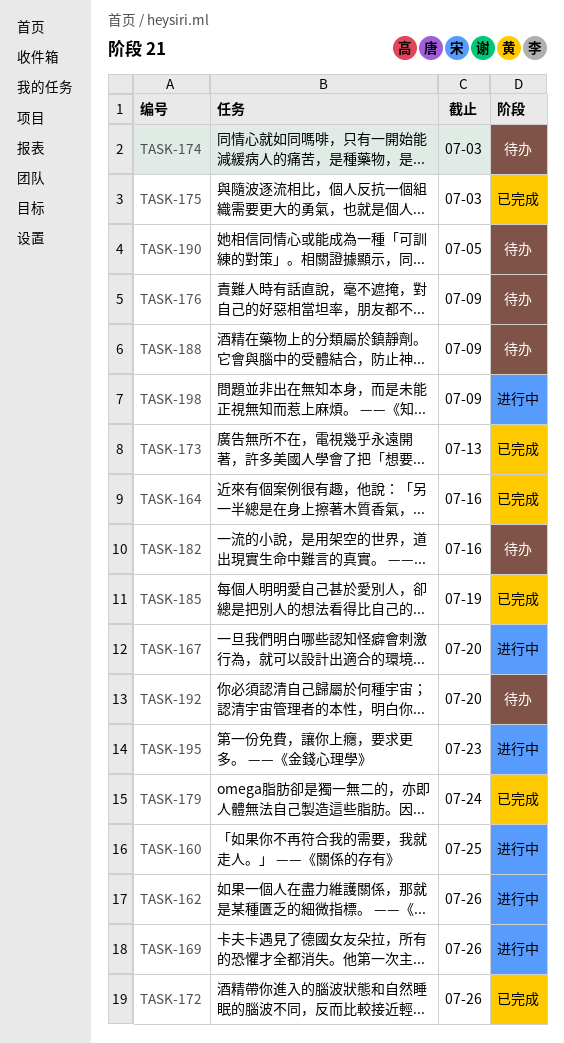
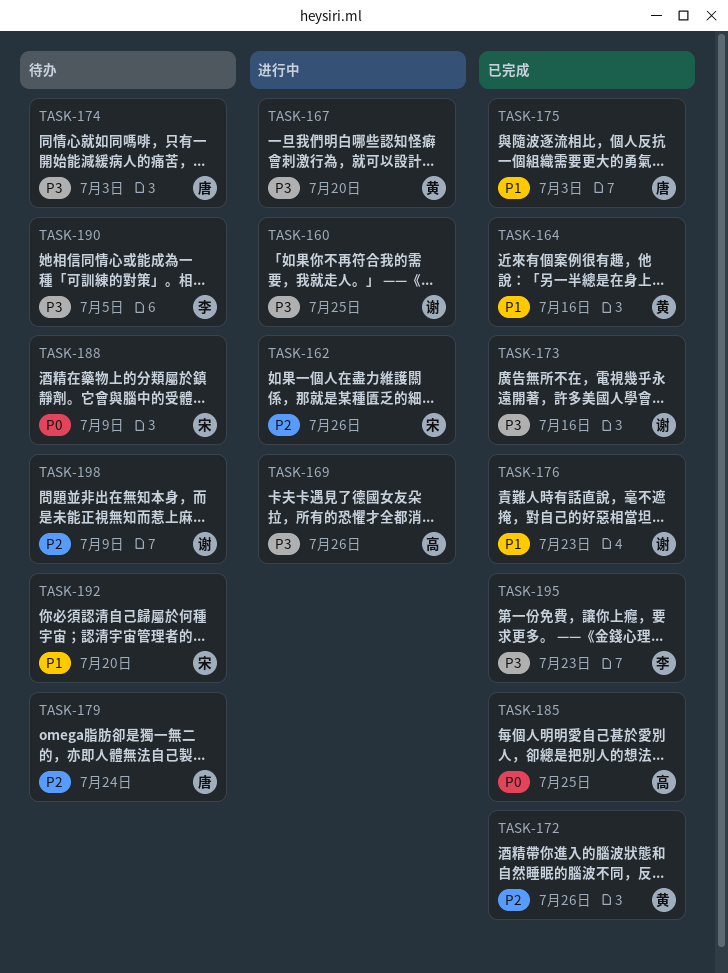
TASK-173, due: Jul 13 -> Jul 16
TASK-176, status: 待办 -> 已完成
TASK-176, due: Jul 9 -> Jul 23
TASK-179, status: 已完成 -> 待办
TASK-182: present -> none
TASK-185, due: Jul 19 -> Jul 25
TASK-195, status: 进行中 -> 已完成
TASK-198, status: 进行中 -> 待办

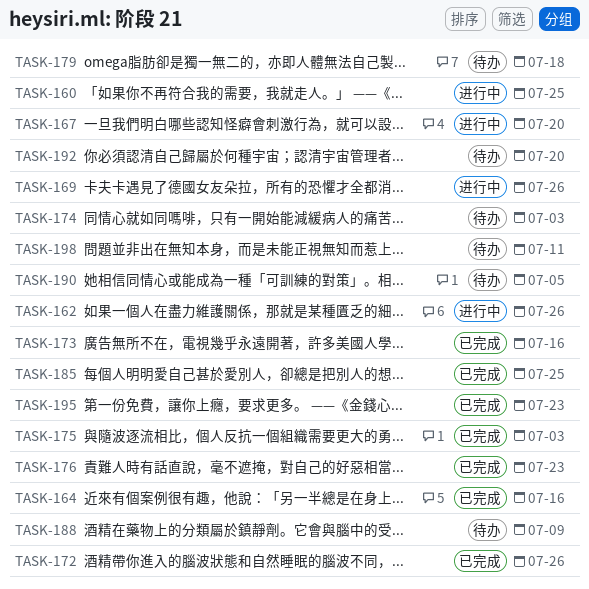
TASK-179, due: Jul 24 -> Jul 18
TASK-198, due: Jul 9 -> Jul 11

